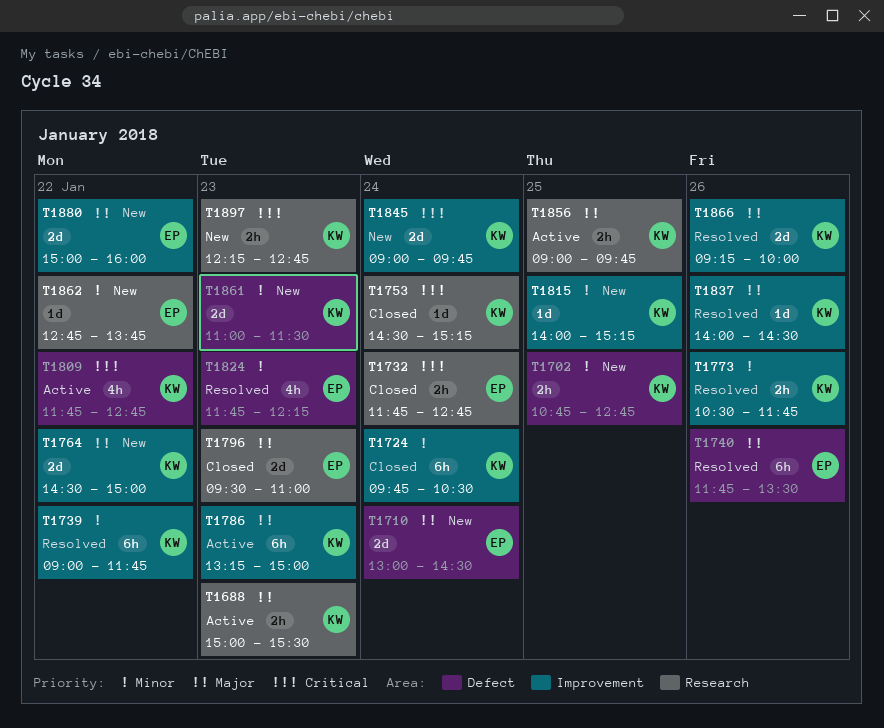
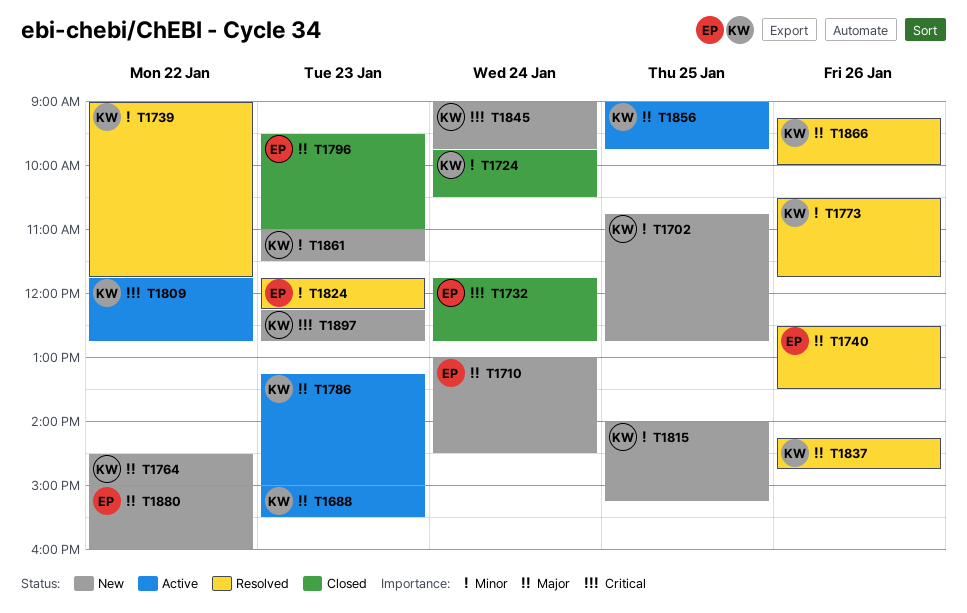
T1740, begins: 11:45 -> 12:30
T1753: present -> none
T1837, begins: 14:00 -> 14:15
T1837, ends: 14:30 -> 14:45
T1862: present -> none

